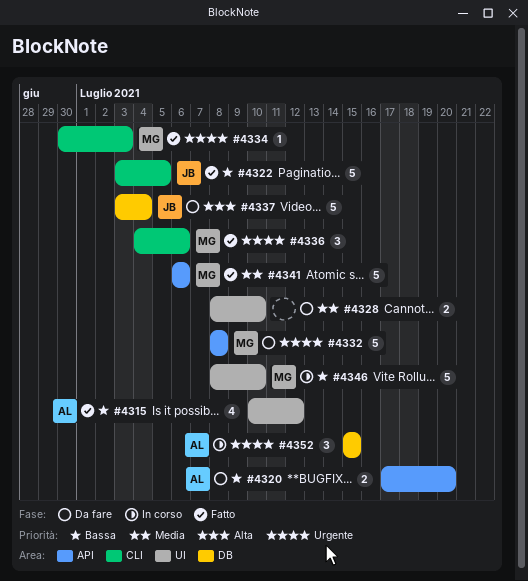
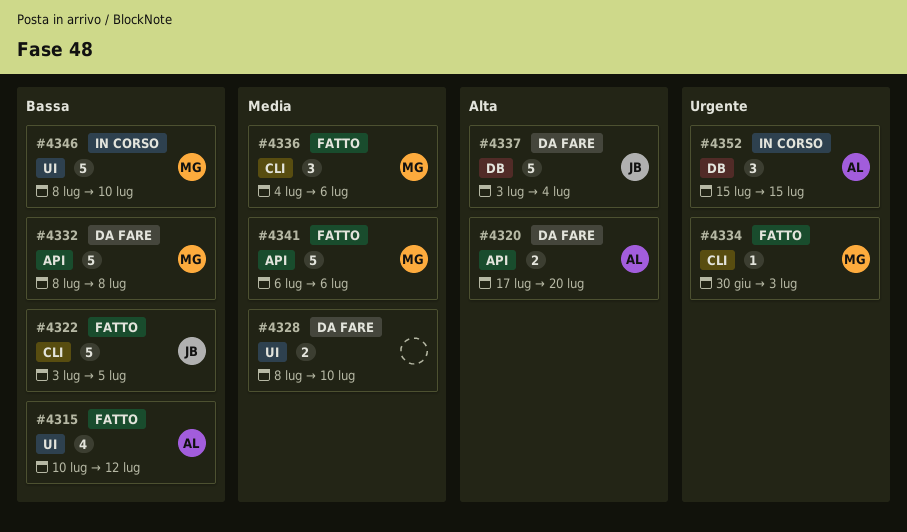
#4320, priority: Bassa -> Alta
#4332, priority: Urgente -> Bassa
#4336, priority: Urgente -> Media

